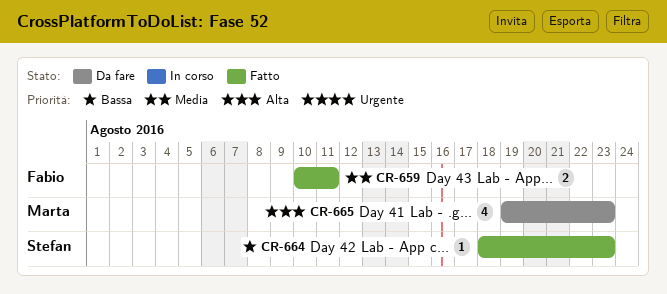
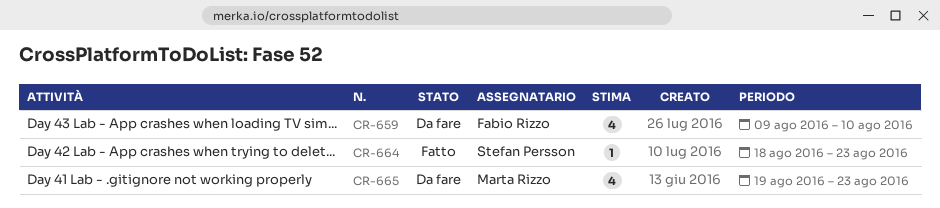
CR-659, status: Fatto -> Da fare
CR-659, estimate: 2 -> 4
CR-659, start: Aug 10 -> Aug 9
CR-659, due: Aug 11 -> Aug 10

